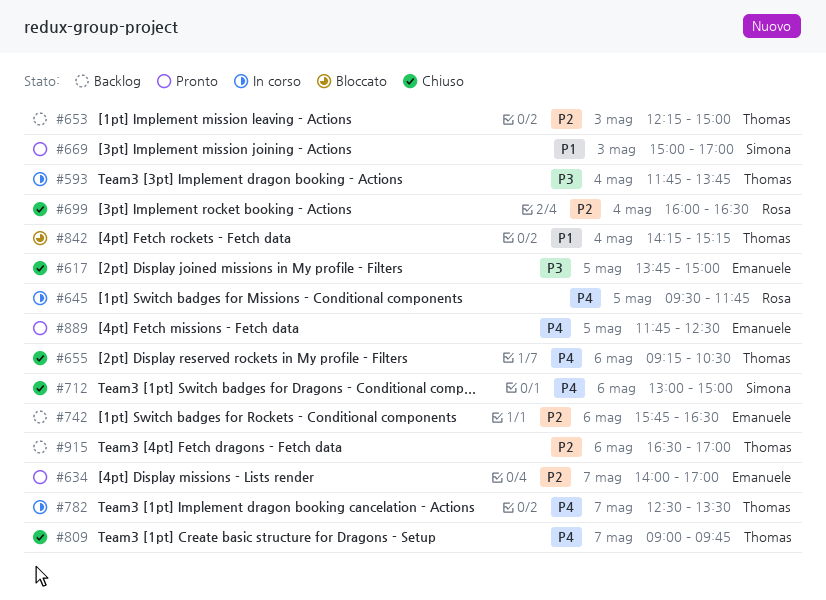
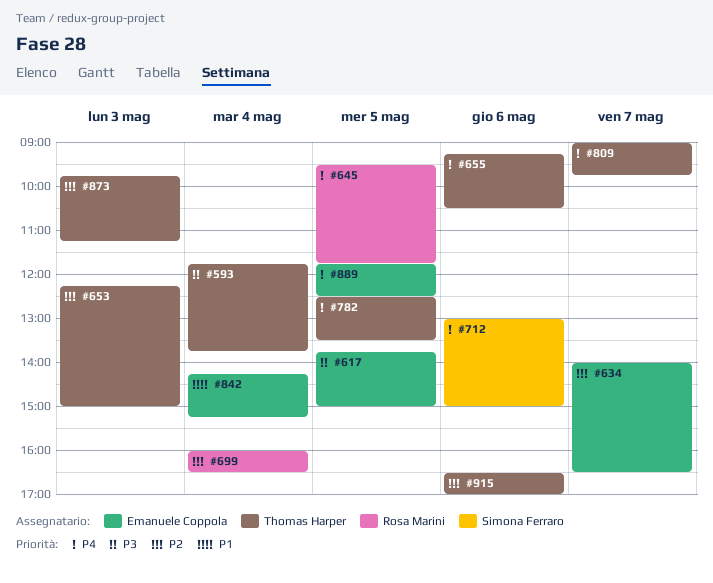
#634, ends: 17:00 -> 16:30
#669: present -> none
#742: present -> none
#782, day: May 7 -> May 5
#842, owner: Thomas Harper -> Emanuele Coppola
#873: none -> present

